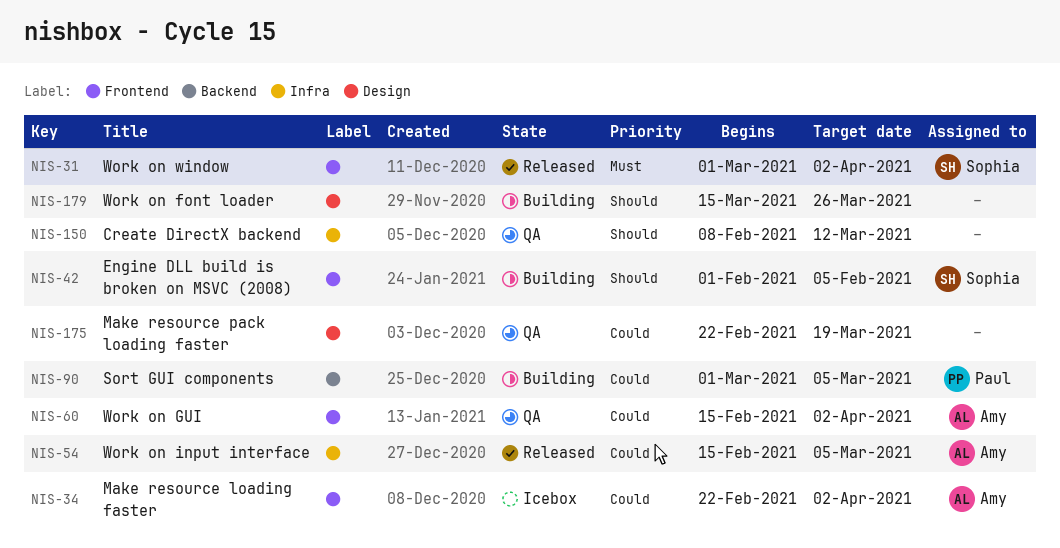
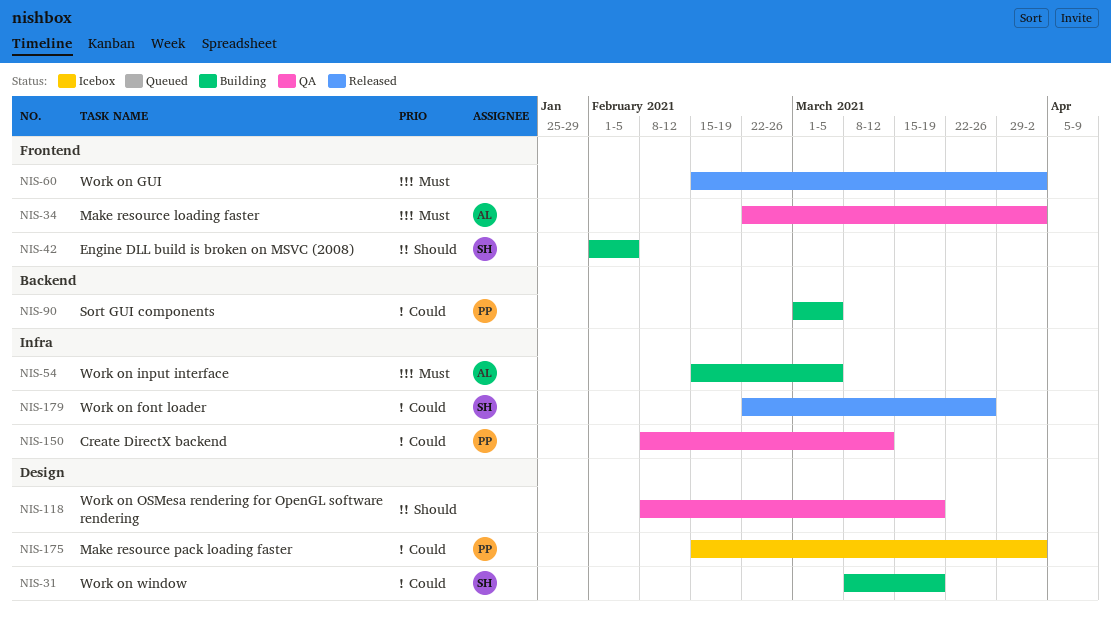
NIS-31, status: Released -> Building
NIS-31, priority: Must -> Could
NIS-31, label: Frontend -> Design
NIS-31, start: Mar 1 -> Mar 8
NIS-31, due: Apr 2 -> Mar 19
NIS-34, status: Icebox -> QA
NIS-34, priority: Could -> Must
NIS-54, status: Released -> Building
NIS-54, priority: Could -> Must
NIS-60, status: QA -> Released
NIS-60, owner: Amy -> none
NIS-60, priority: Could -> Must
NIS-118: none -> present
NIS-150, owner: none -> Paul
NIS-150, priority: Should -> Could
NIS-175, status: QA -> Icebox
NIS-175, owner: none -> Paul
NIS-175, start: Feb 22 -> Feb 15
NIS-175, due: Mar 19 -> Apr 2
NIS-179, status: Building -> Released
NIS-179, owner: none -> Sophia
NIS-179, priority: Should -> Could
NIS-179, label: Design -> Infra
NIS-179, start: Mar 15 -> Feb 22

